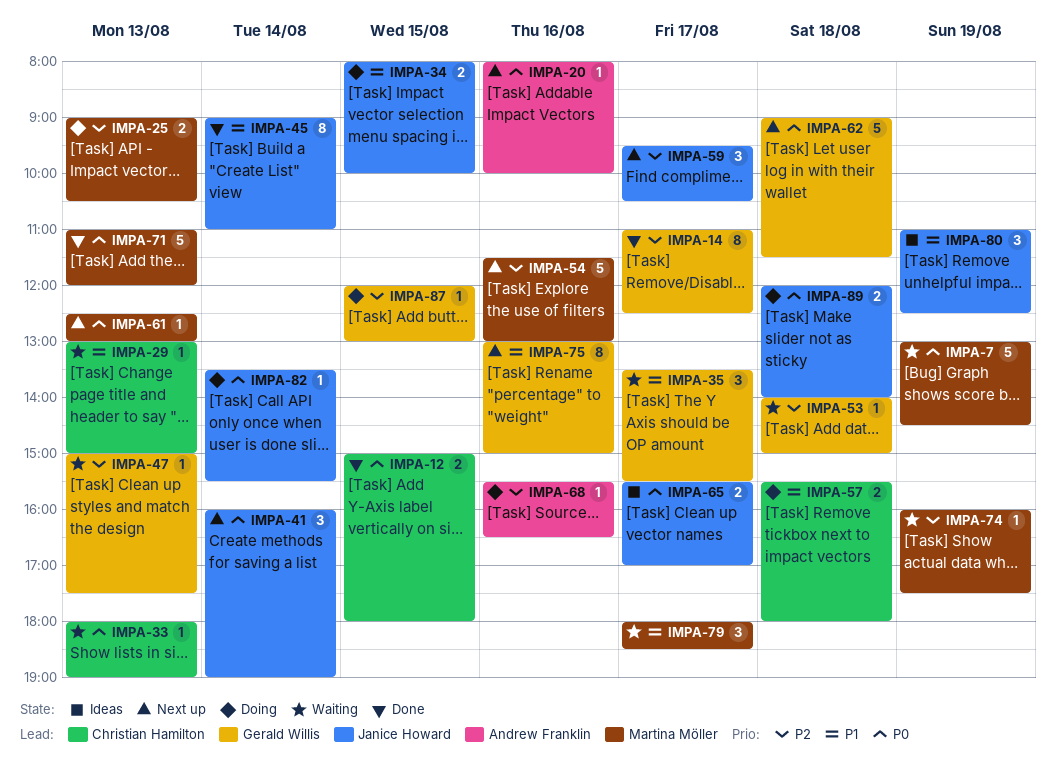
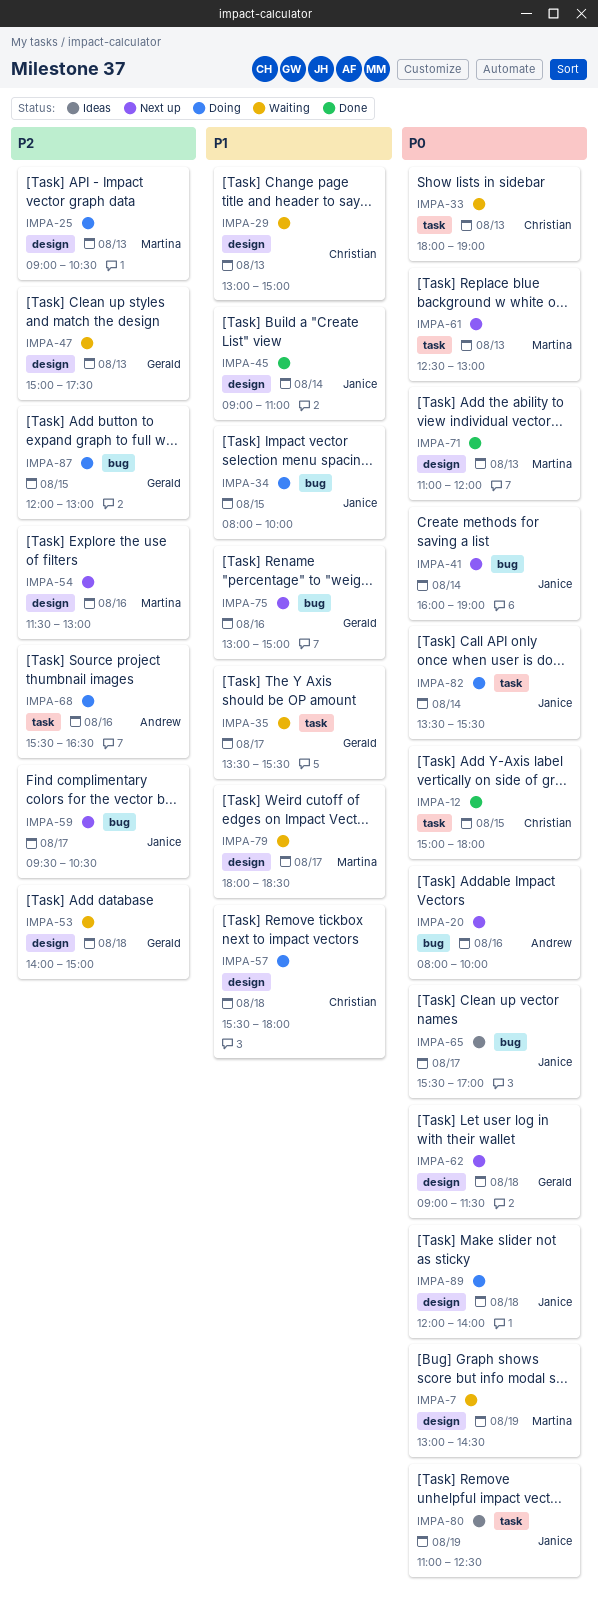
IMPA-14: present -> none
IMPA-74: present -> none
IMPA-80, priority: P1 -> P0

